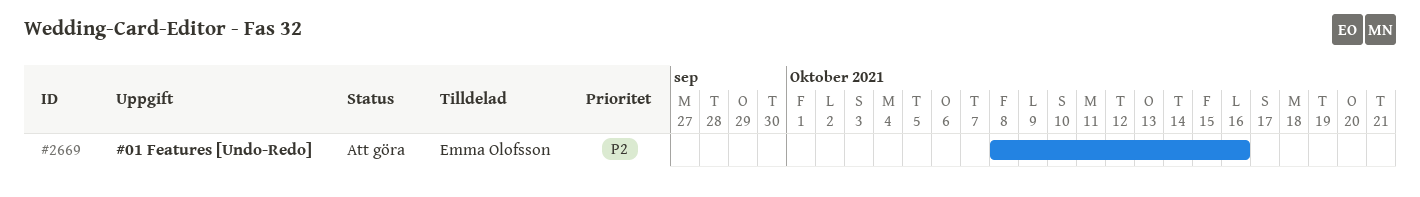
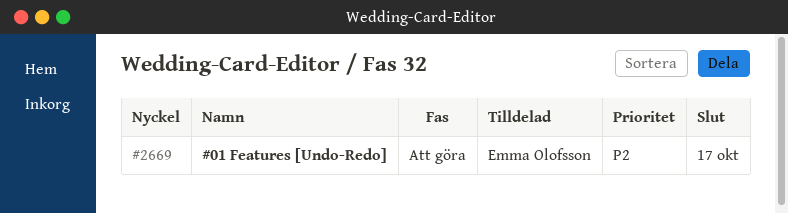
#2669, due: Oct 16 -> Oct 17

